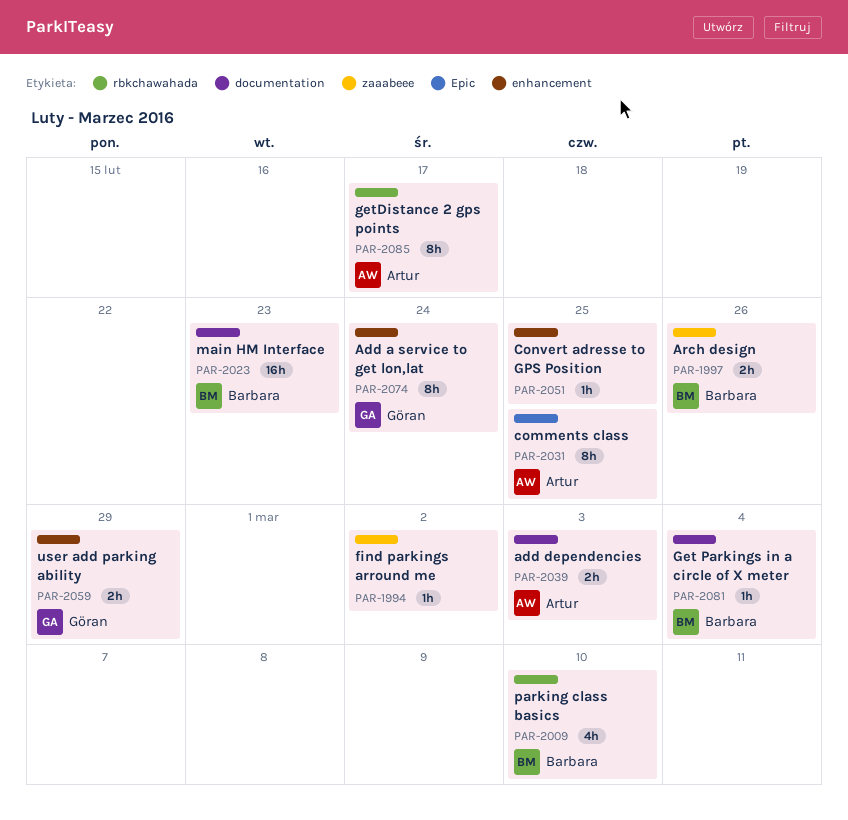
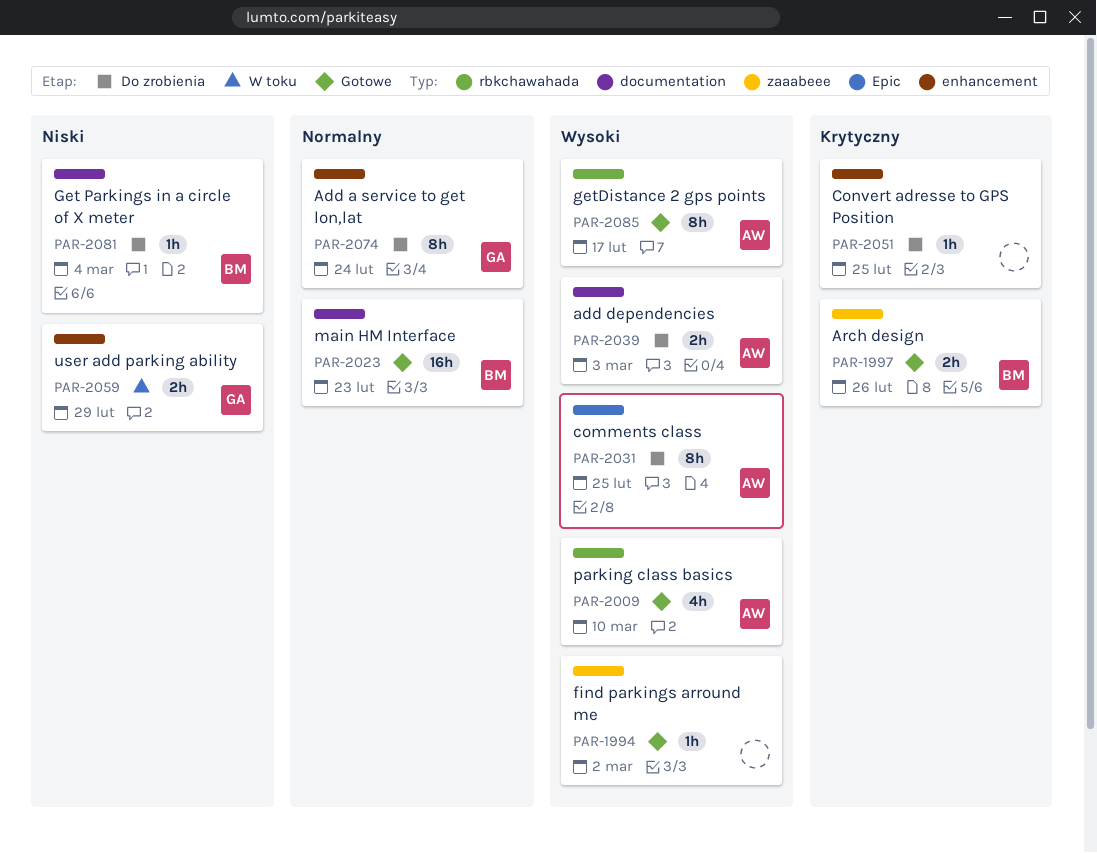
PAR-2009, owner: Barbara -> Artur

